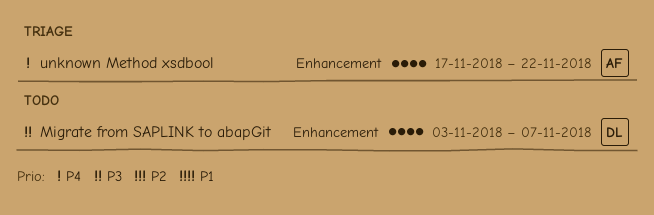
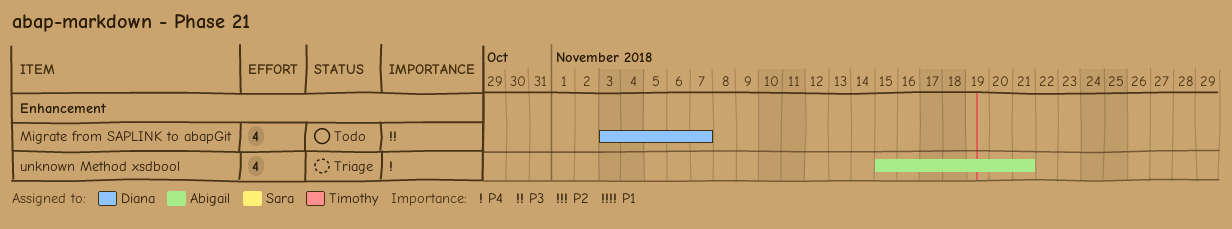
unknown Method xsdbool, start: Nov 17 -> Nov 15
unknown Method xsdbool, due: Nov 22 -> Nov 21

